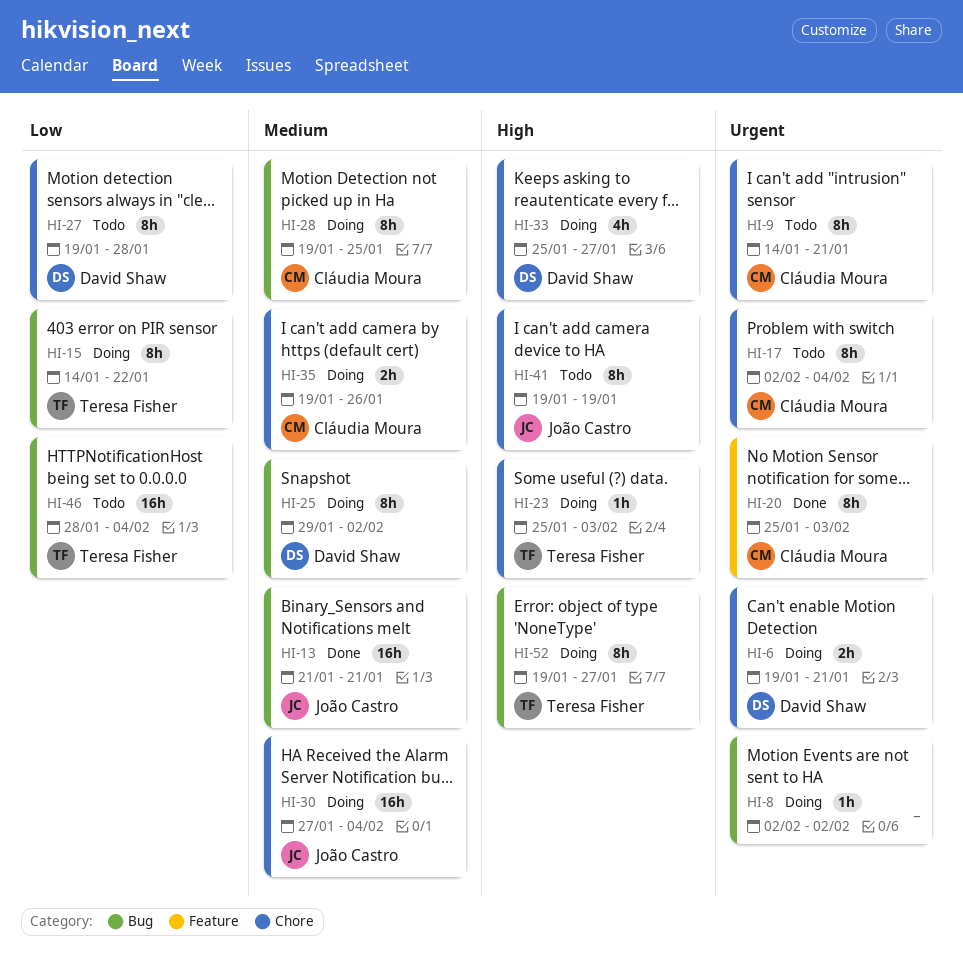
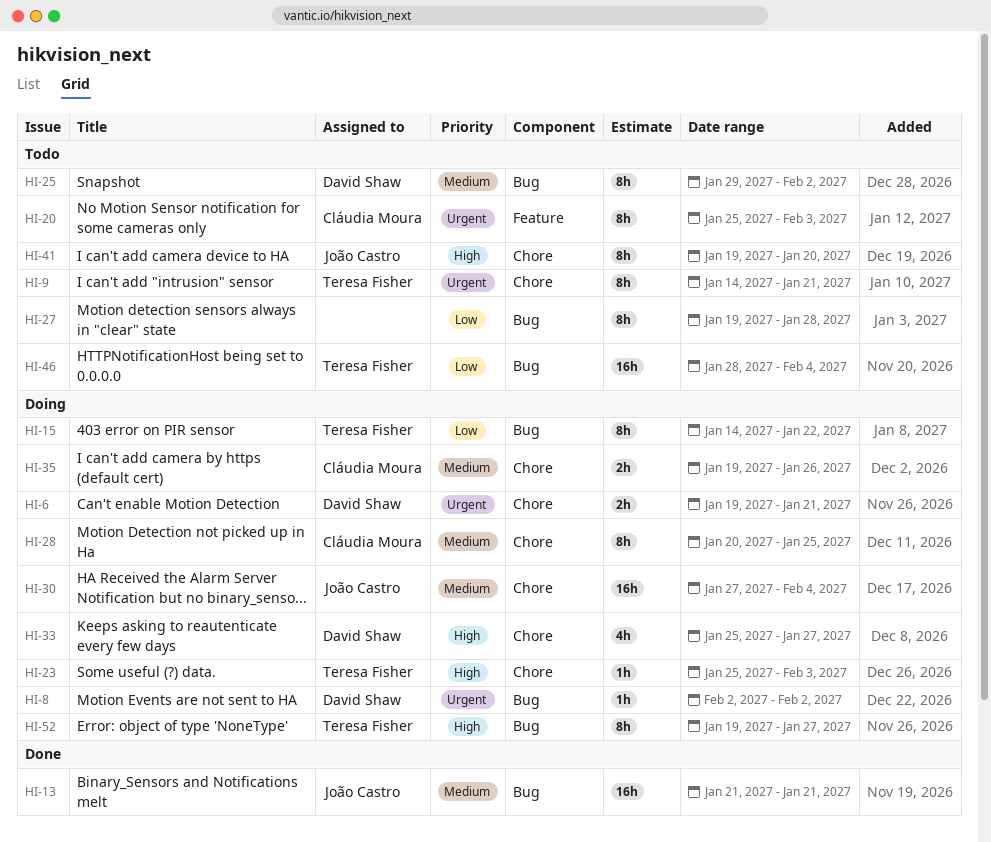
HI-8, owner: none -> David Shaw
HI-9, owner: Cláudia Moura -> Teresa Fisher
HI-17: present -> none
HI-20, status: Done -> Todo
HI-25, status: Doing -> Todo
HI-27, owner: David Shaw -> none
HI-27, label: Chore -> Bug
HI-28, label: Bug -> Chore
HI-28, start: Jan 19 -> Jan 20
HI-41, due: Jan 19 -> Jan 20

